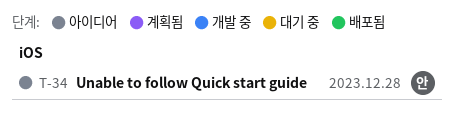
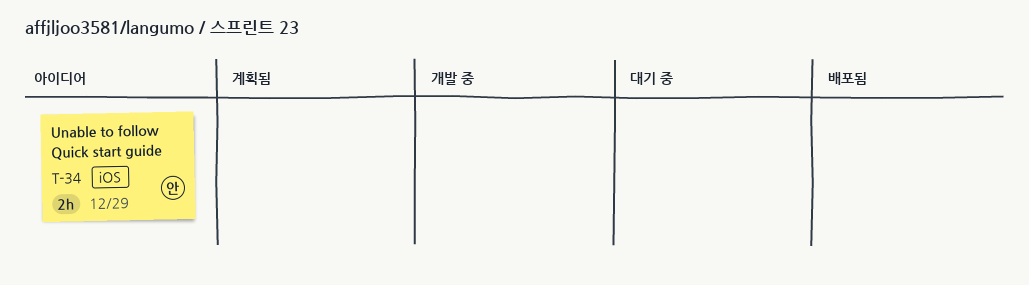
T-34, due: Dec 28 -> Dec 29

